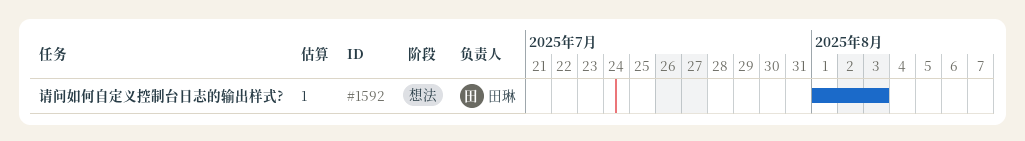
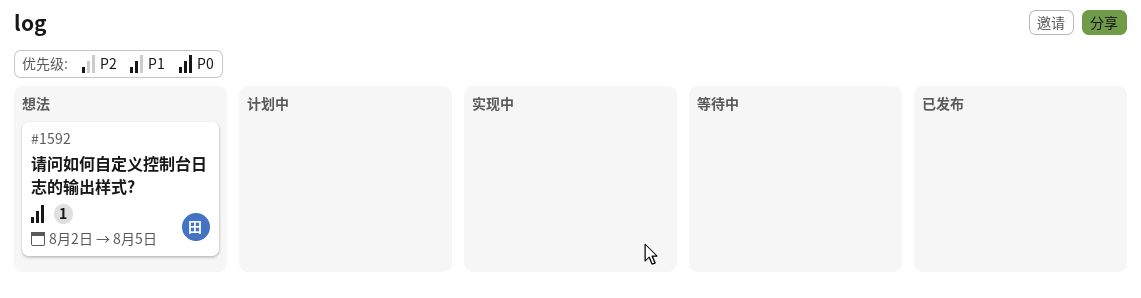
#1592, start: Aug 1 -> Aug 2
#1592, due: Aug 3 -> Aug 5

